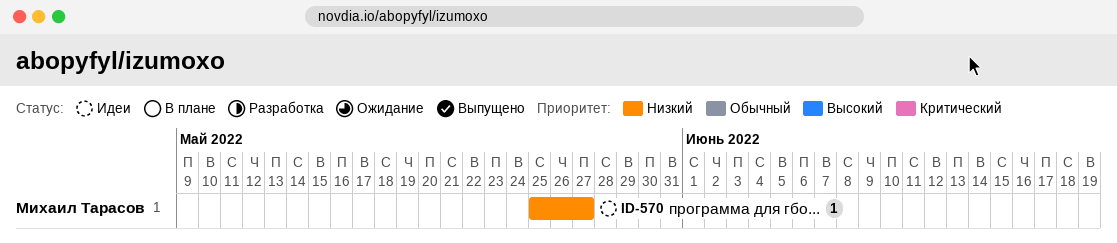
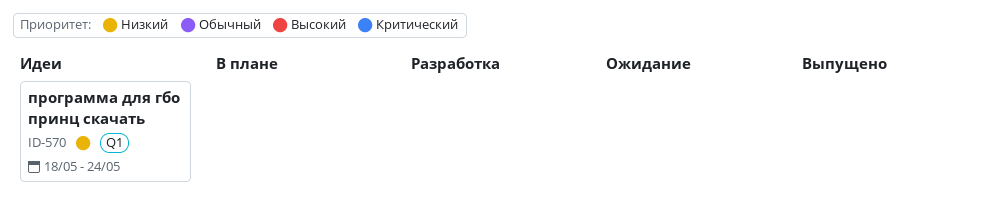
ID-570, start: May 25 -> May 18
ID-570, due: May 27 -> May 24

